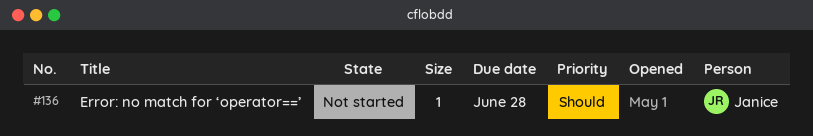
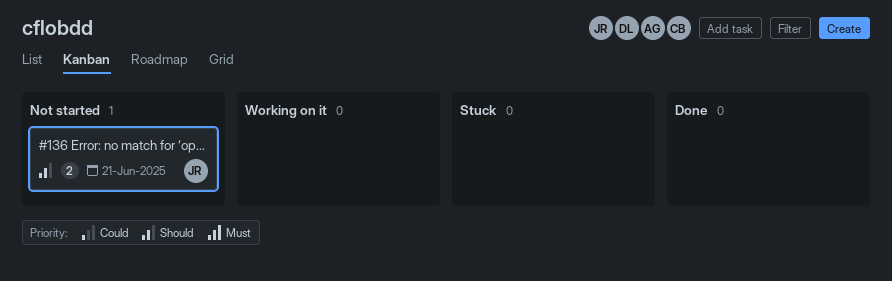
#136, estimate: 1 -> 2
#136, due: Jun 28 -> Jun 21

